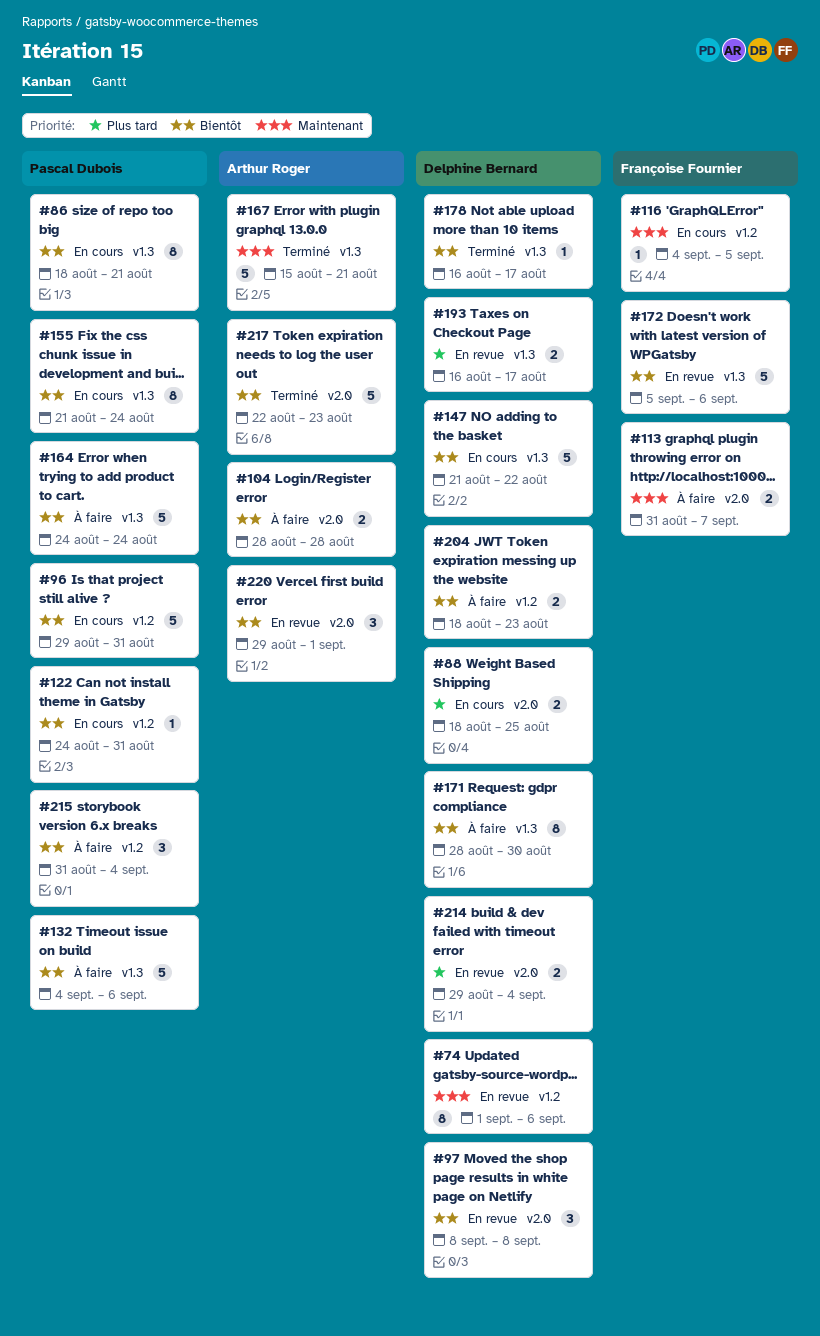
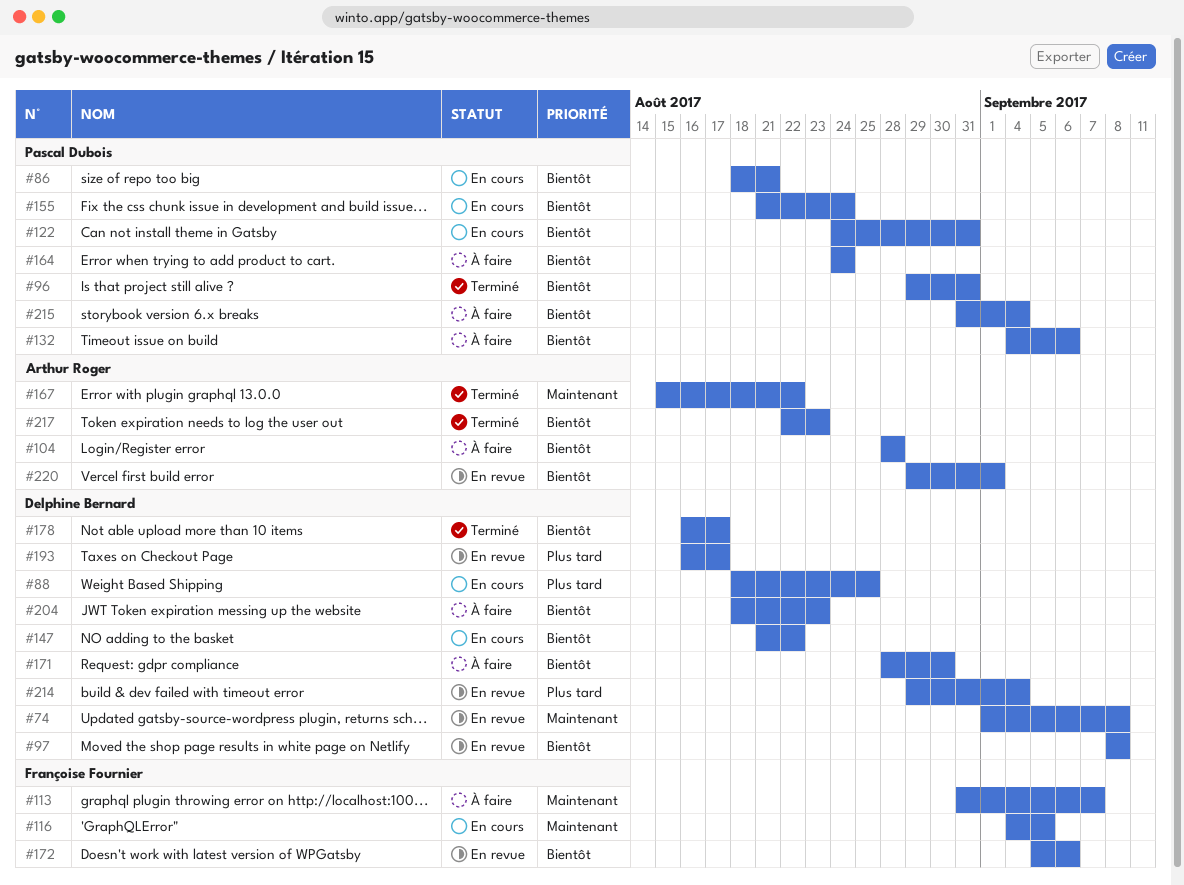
#74, due: Sep 6 -> Sep 8
#96, status: En cours -> Terminé
#167, due: Aug 21 -> Aug 22

